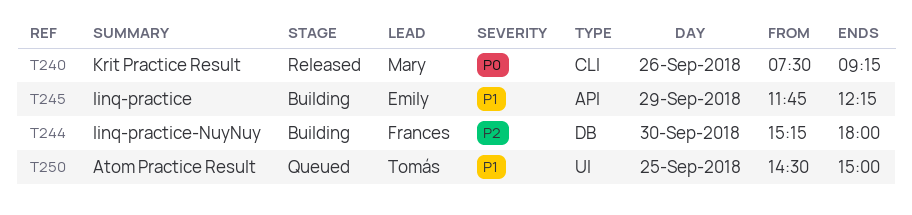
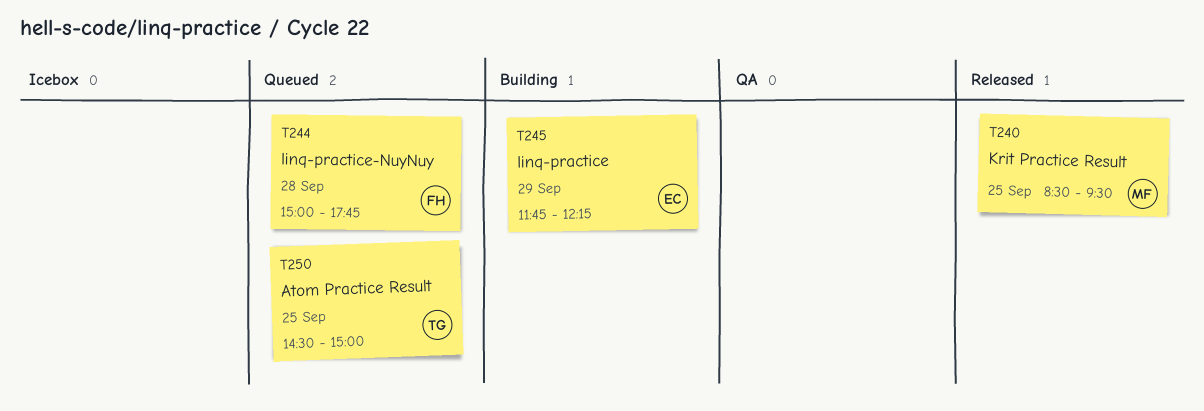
T240, day: Sep 26 -> Sep 25
T240, begins: 07:30 -> 08:30
T240, ends: 09:15 -> 09:30
T244, status: Building -> Queued
T244, day: Sep 30 -> Sep 28
T244, begins: 15:15 -> 15:00
T244, ends: 18:00 -> 17:45

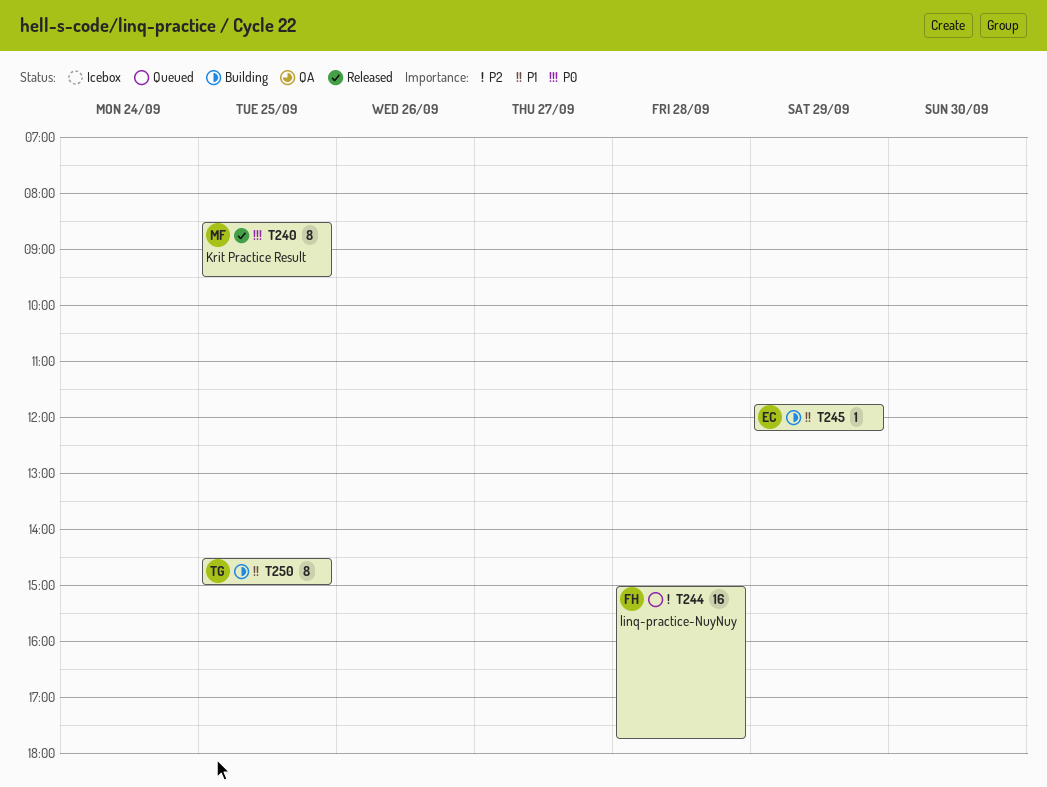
T250, status: Queued -> Building

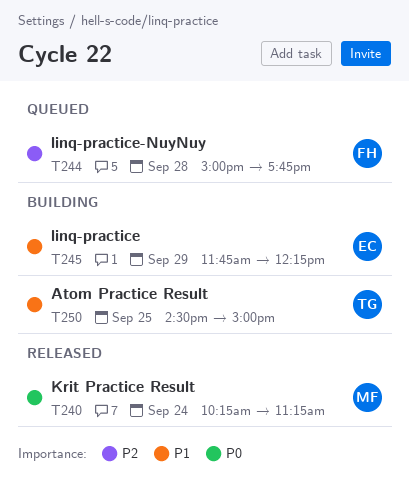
T240, day: Sep 25 -> Sep 24
T240, begins: 08:30 -> 10:15
T240, ends: 09:30 -> 11:15

